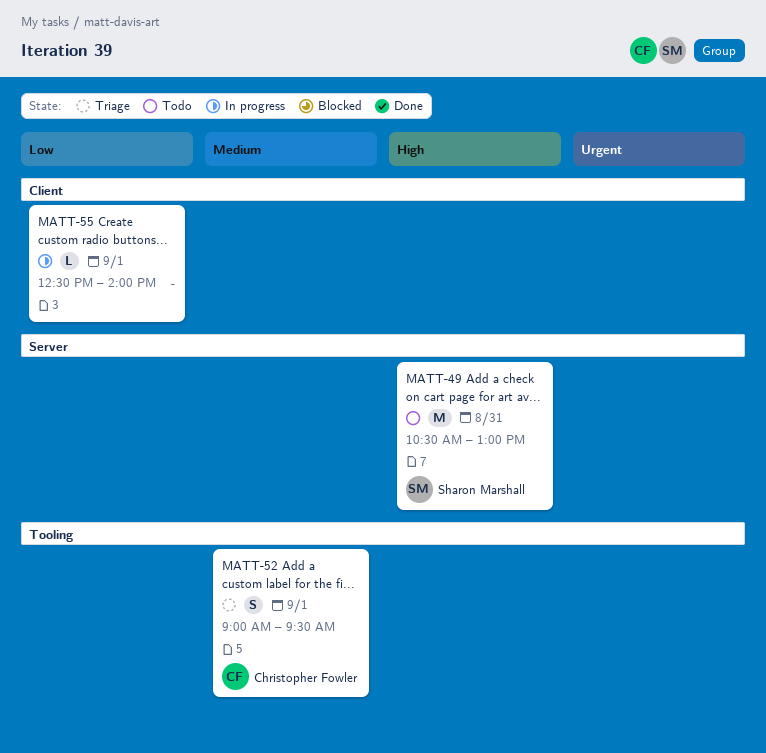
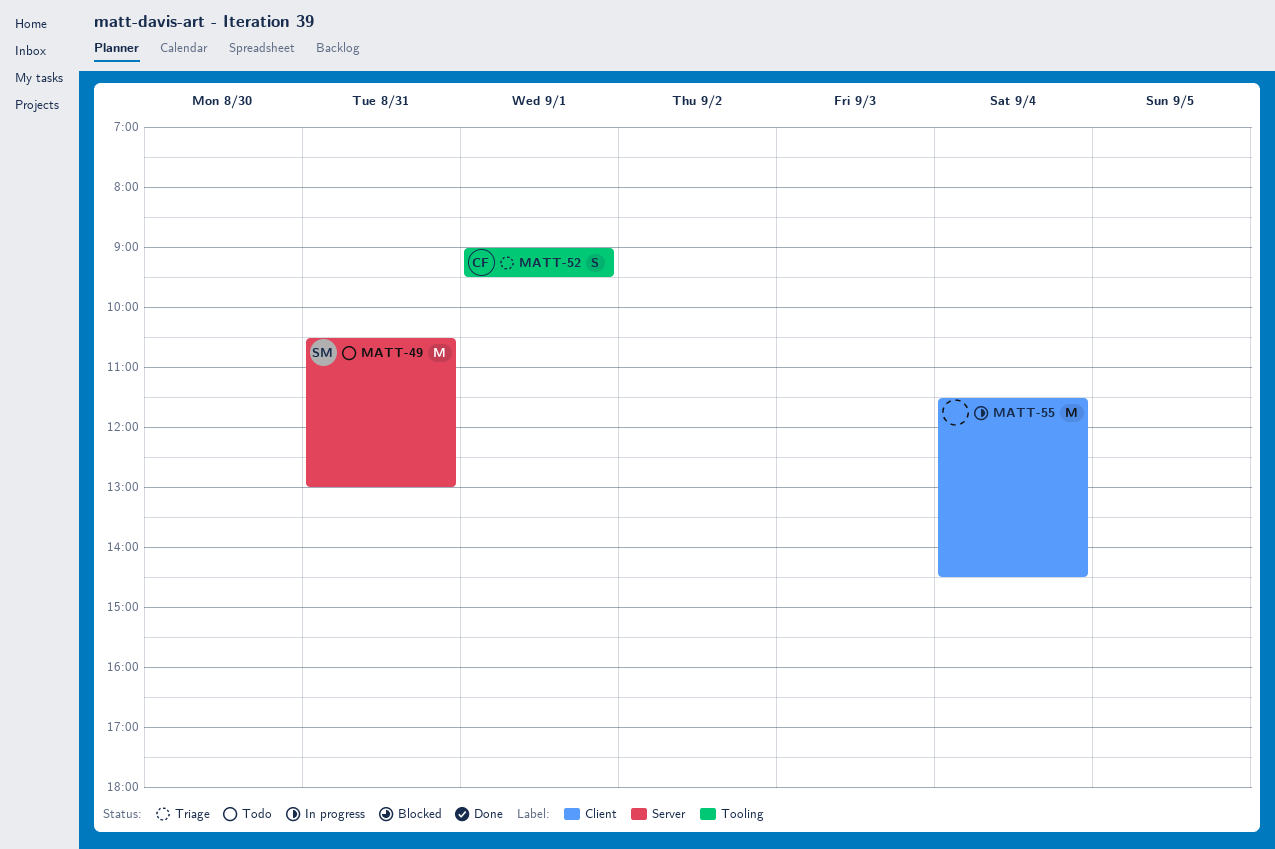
MATT-55, estimate: L -> M
MATT-55, day: Sep 1 -> Sep 4
MATT-55, begins: 12:30 -> 11:30
MATT-55, ends: 14:00 -> 14:30

